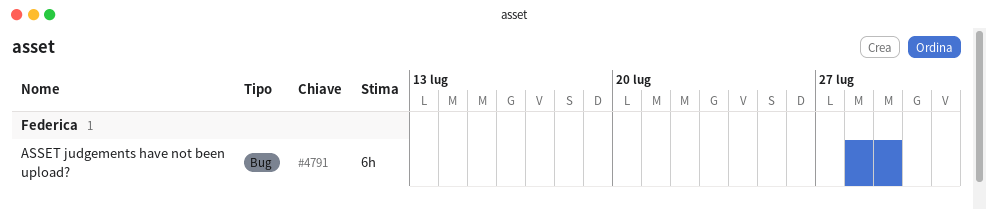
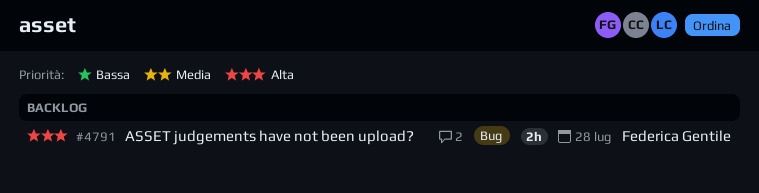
#4791, estimate: 6h -> 2h
#4791, due: Jul 29 -> Jul 28

